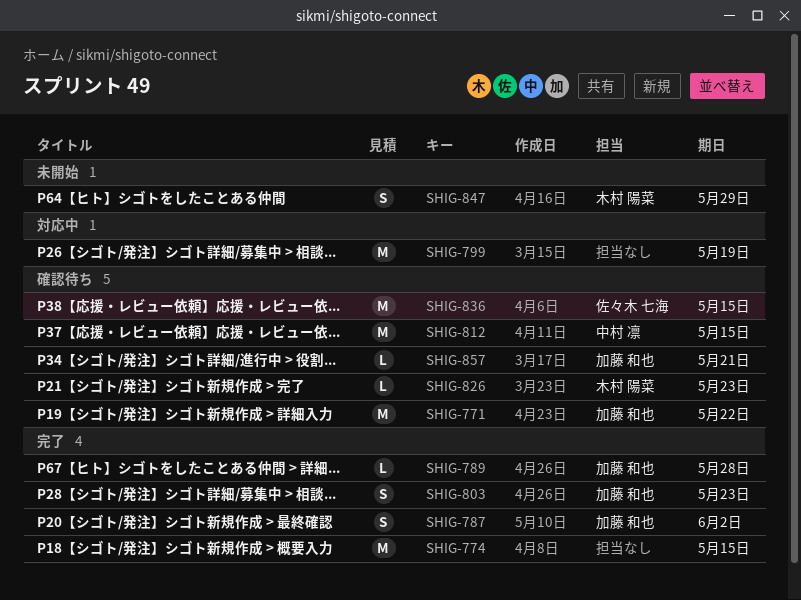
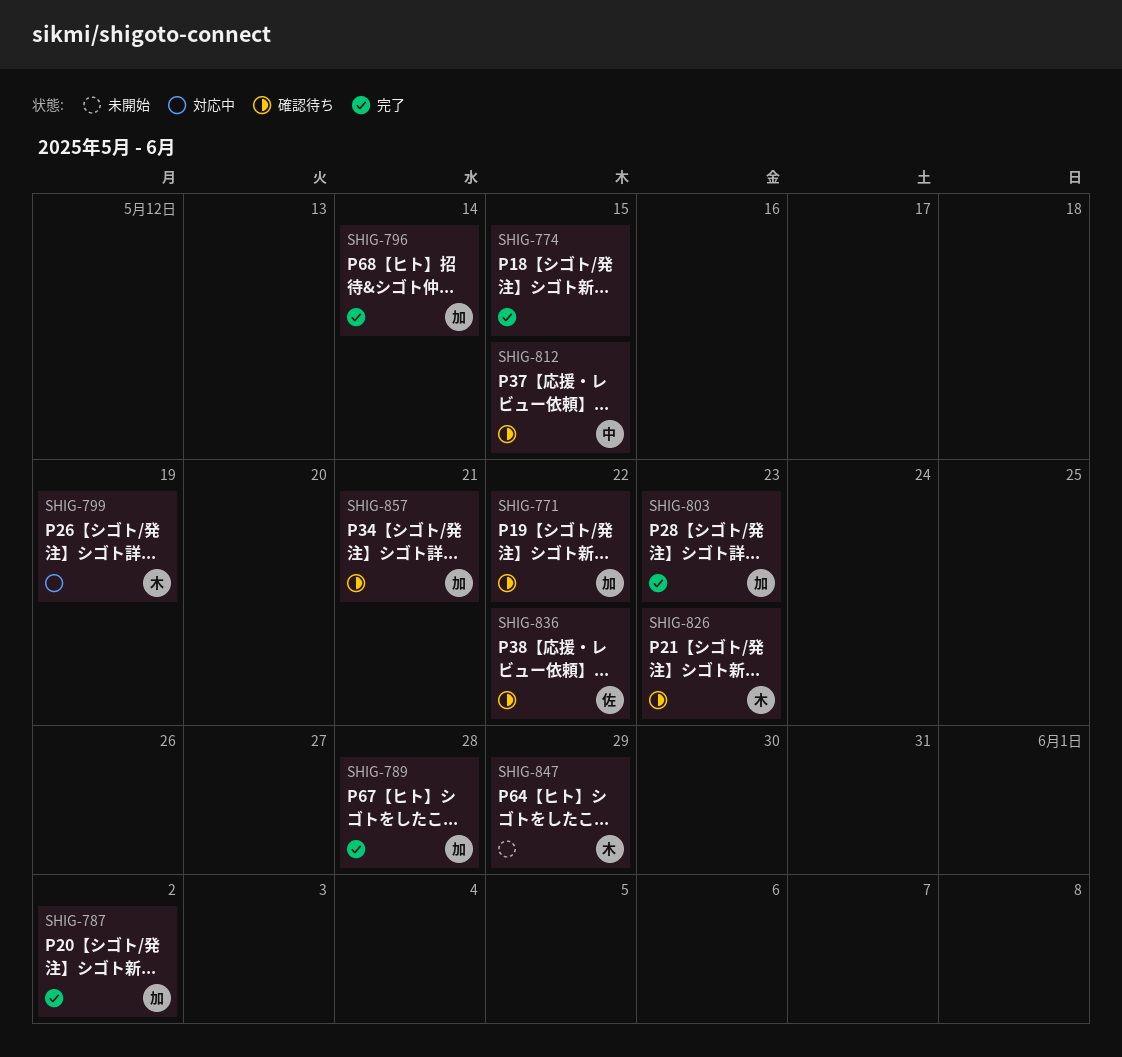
SHIG-796: none -> present
SHIG-799, owner: none -> 木村 陽菜
SHIG-836, due: May 15 -> May 22

